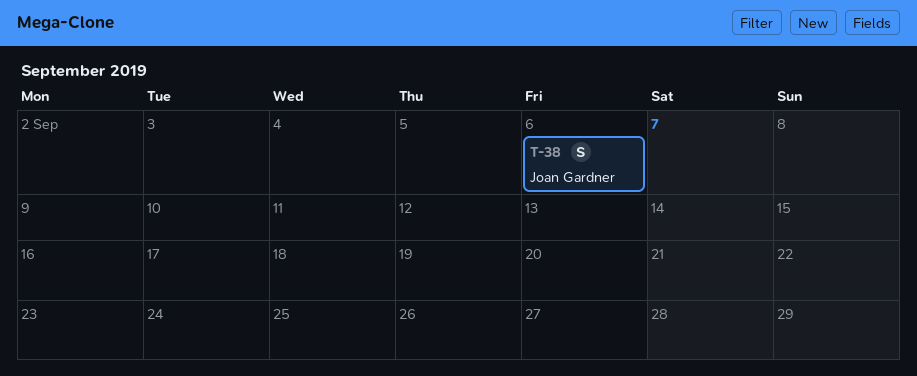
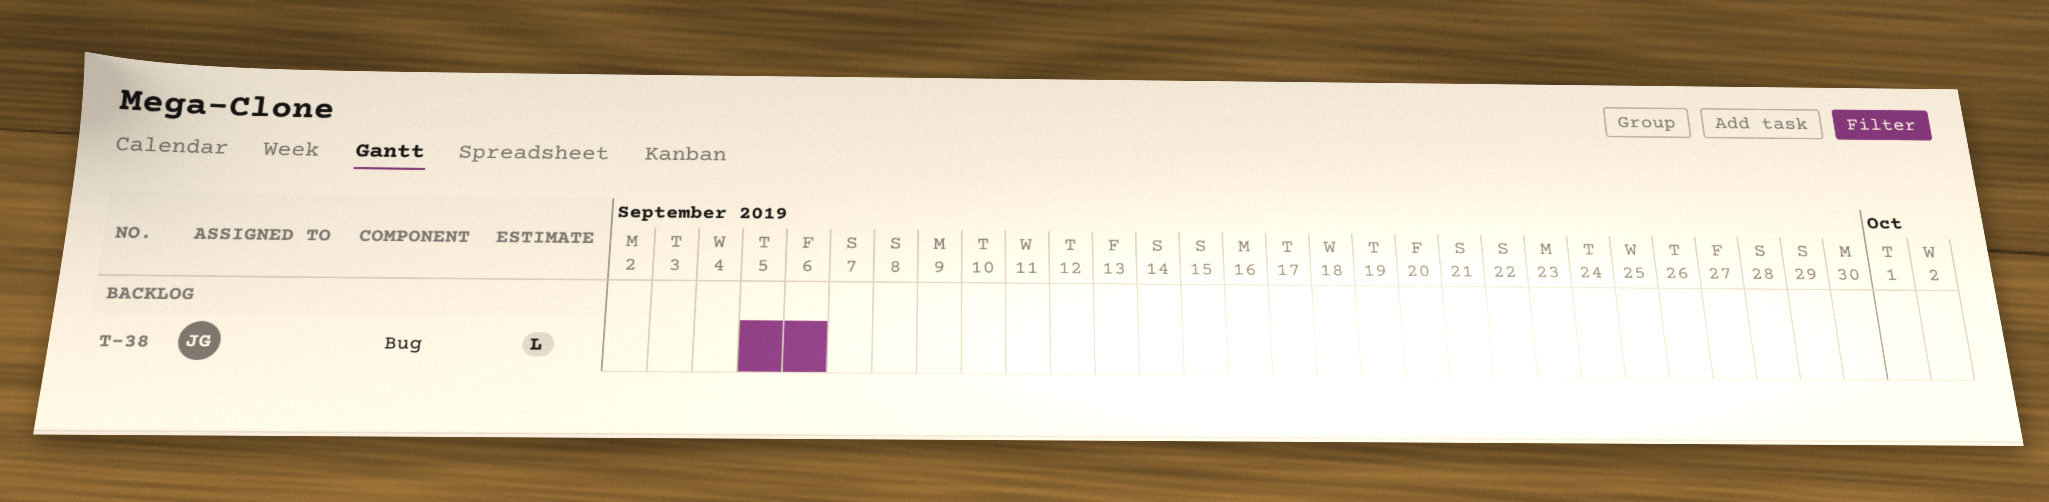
T-38, estimate: S -> L

